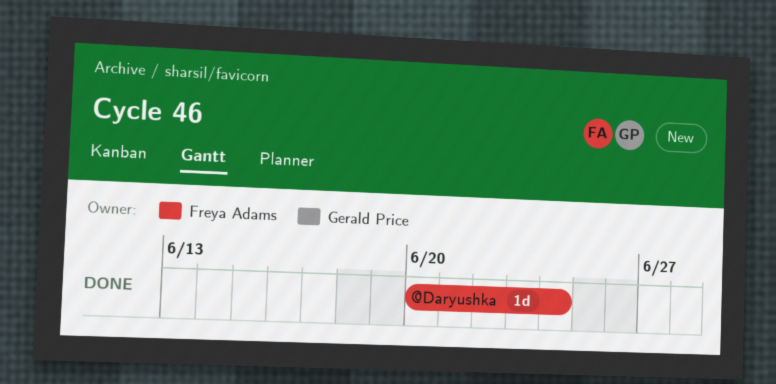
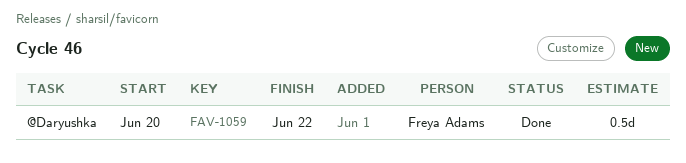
@Daryushka, estimate: 1d -> 0.5d
@Daryushka, due: Jun 24 -> Jun 22

